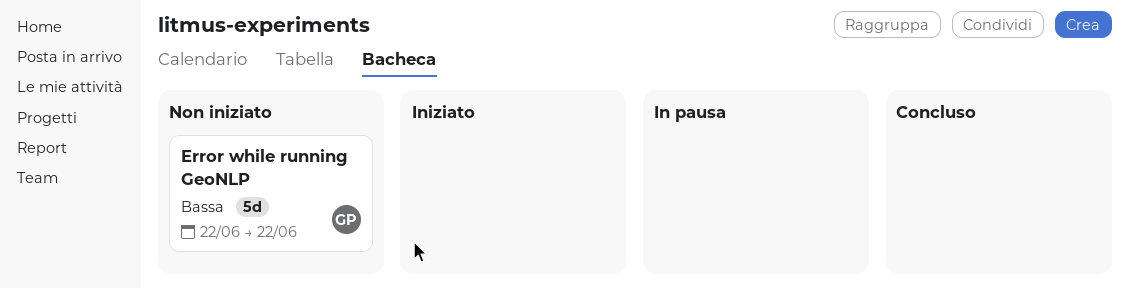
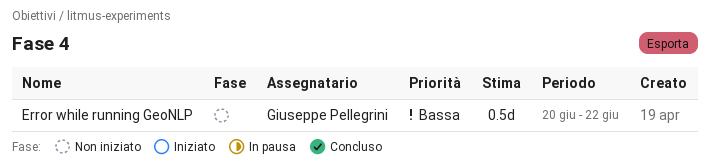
Error while running GeoNLP, estimate: 5d -> 0.5d
Error while running GeoNLP, start: Jun 22 -> Jun 20

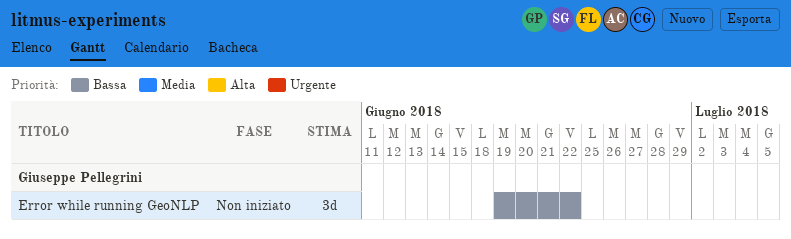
Error while running GeoNLP, estimate: 0.5d -> 3d
Error while running GeoNLP, start: Jun 20 -> Jun 19

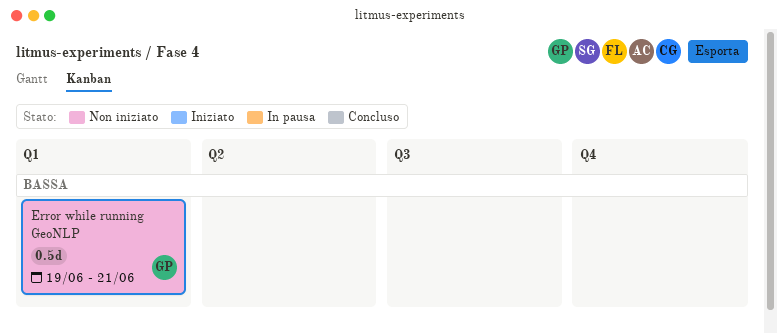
Error while running GeoNLP, estimate: 3d -> 0.5d
Error while running GeoNLP, due: Jun 22 -> Jun 21

